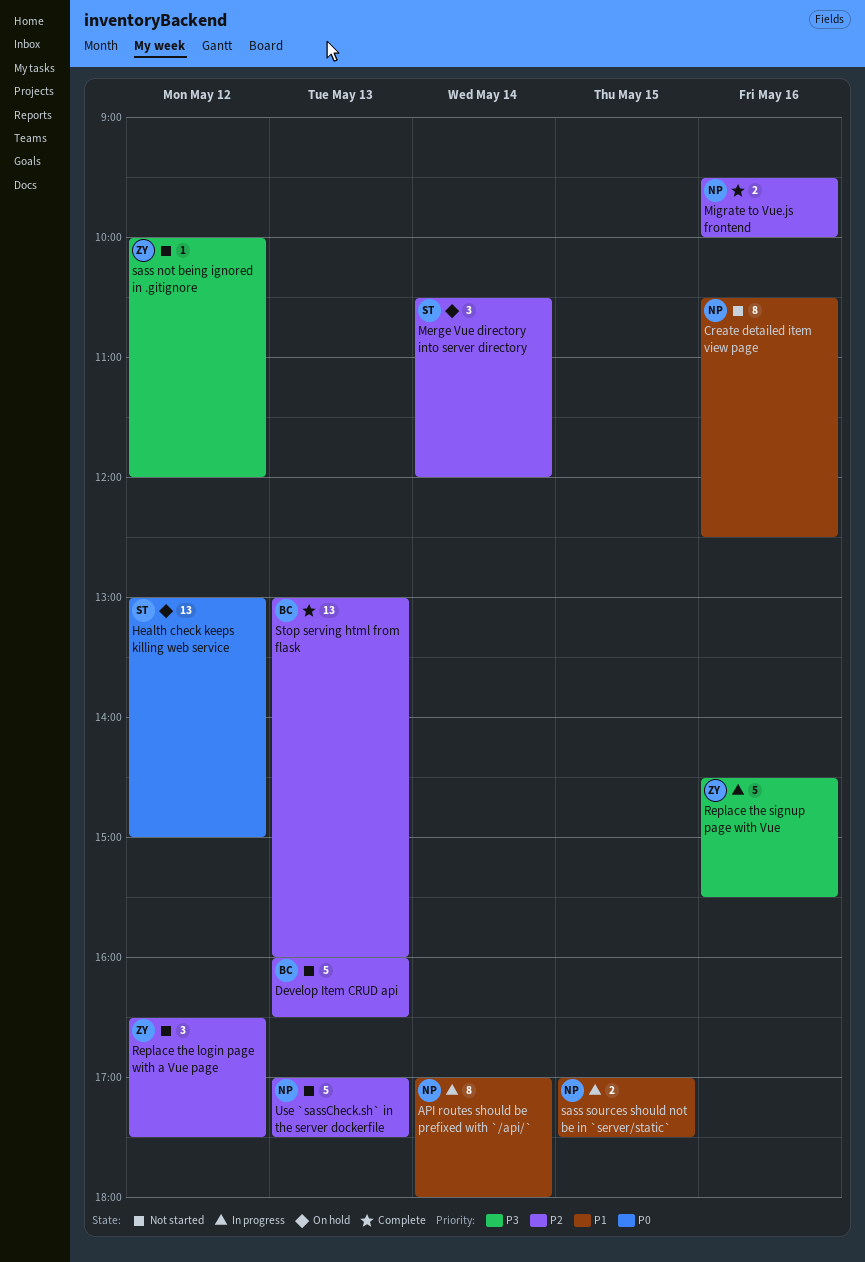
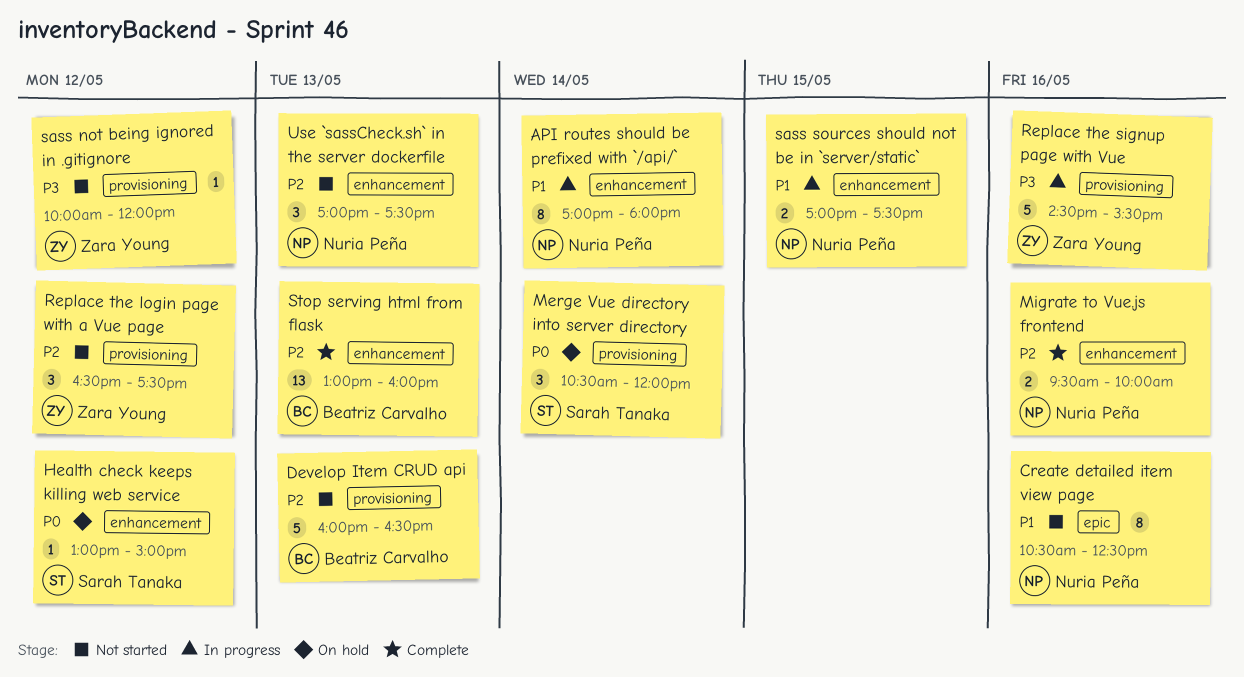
Health check keeps killing web service, estimate: 13 -> 1
Merge Vue directory into server directory, priority: P2 -> P0
Use `sassCheck.sh` in the server dockerfile, estimate: 5 -> 3

